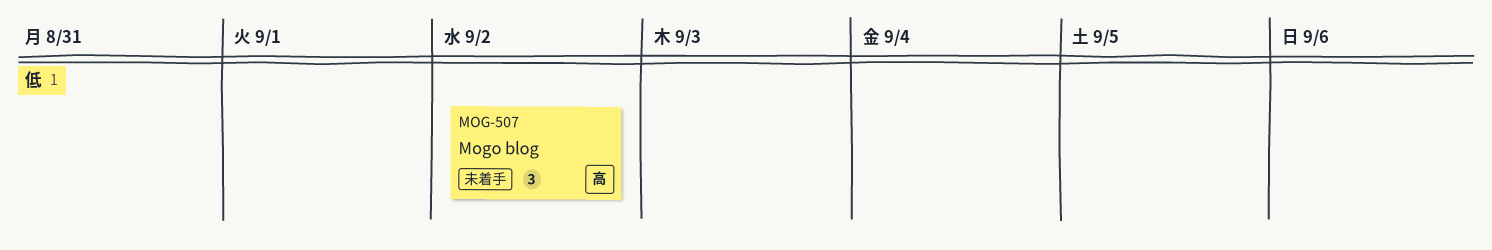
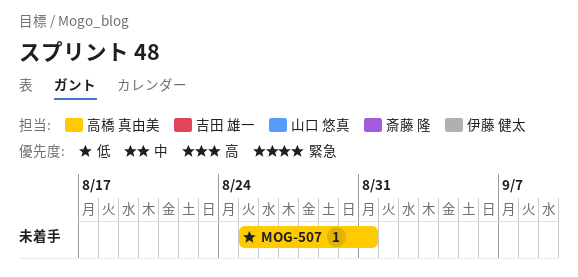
MOG-507, estimate: 3 -> 1
MOG-507, due: Sep 2 -> Aug 31

